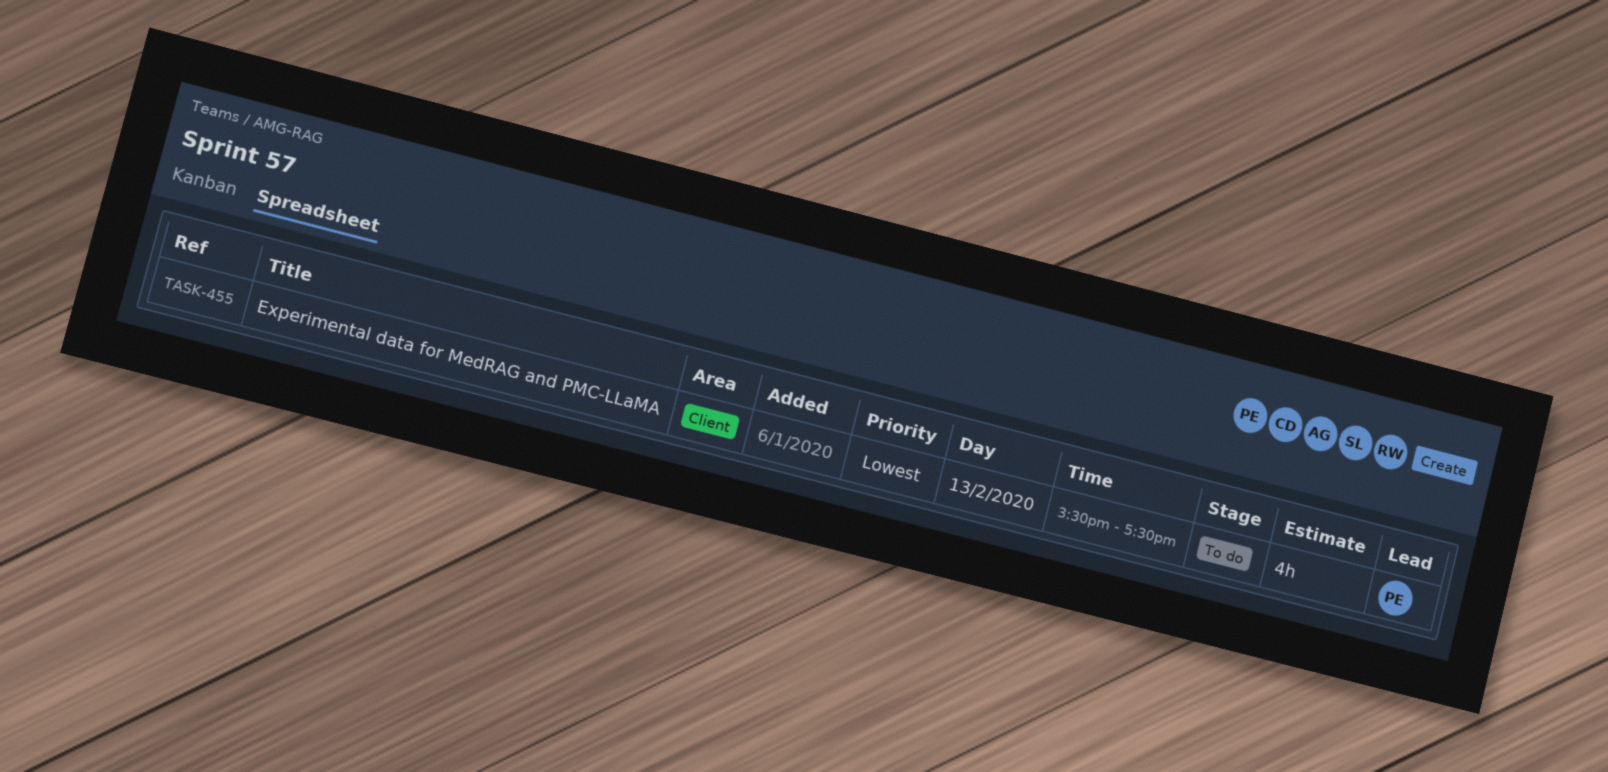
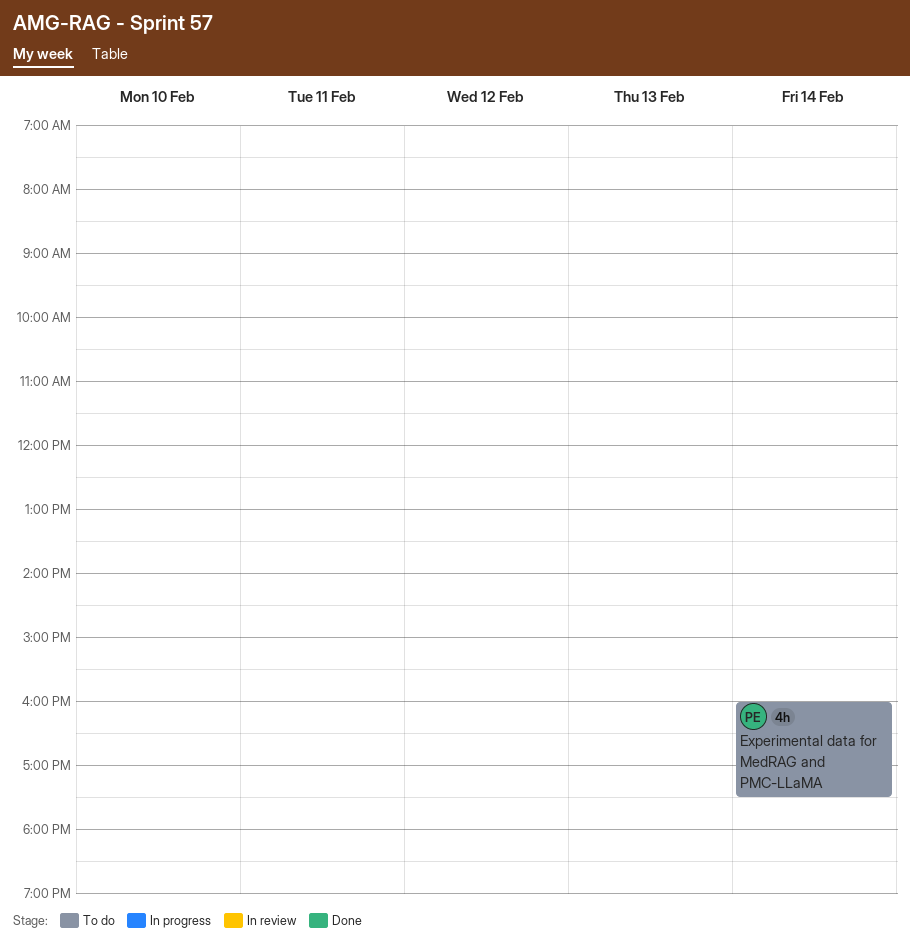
Experimental data for MedRAG and PMC-LLaMA, day: Feb 13 -> Feb 14
Experimental data for MedRAG and PMC-LLaMA, begins: 15:30 -> 16:00

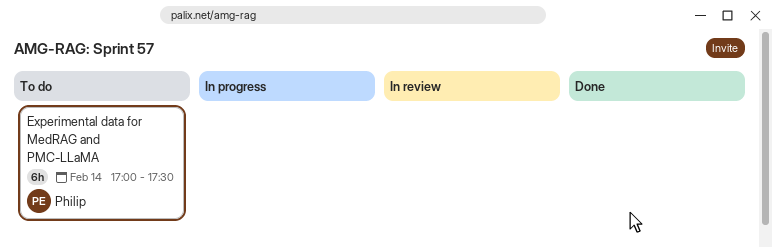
Experimental data for MedRAG and PMC-LLaMA, estimate: 4h -> 6h
Experimental data for MedRAG and PMC-LLaMA, begins: 16:00 -> 17:00

